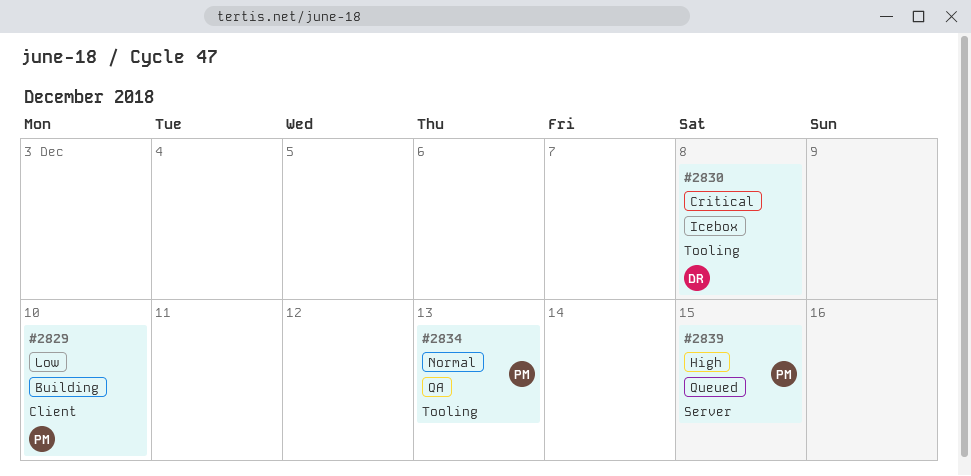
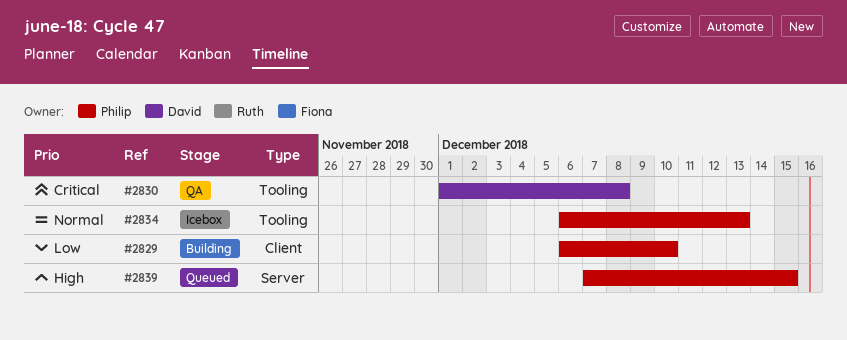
#2830, status: Icebox -> QA
#2834, status: QA -> Icebox

